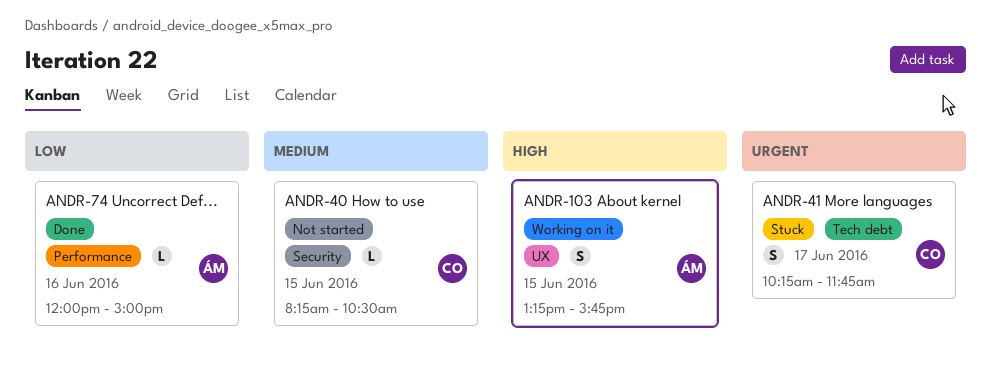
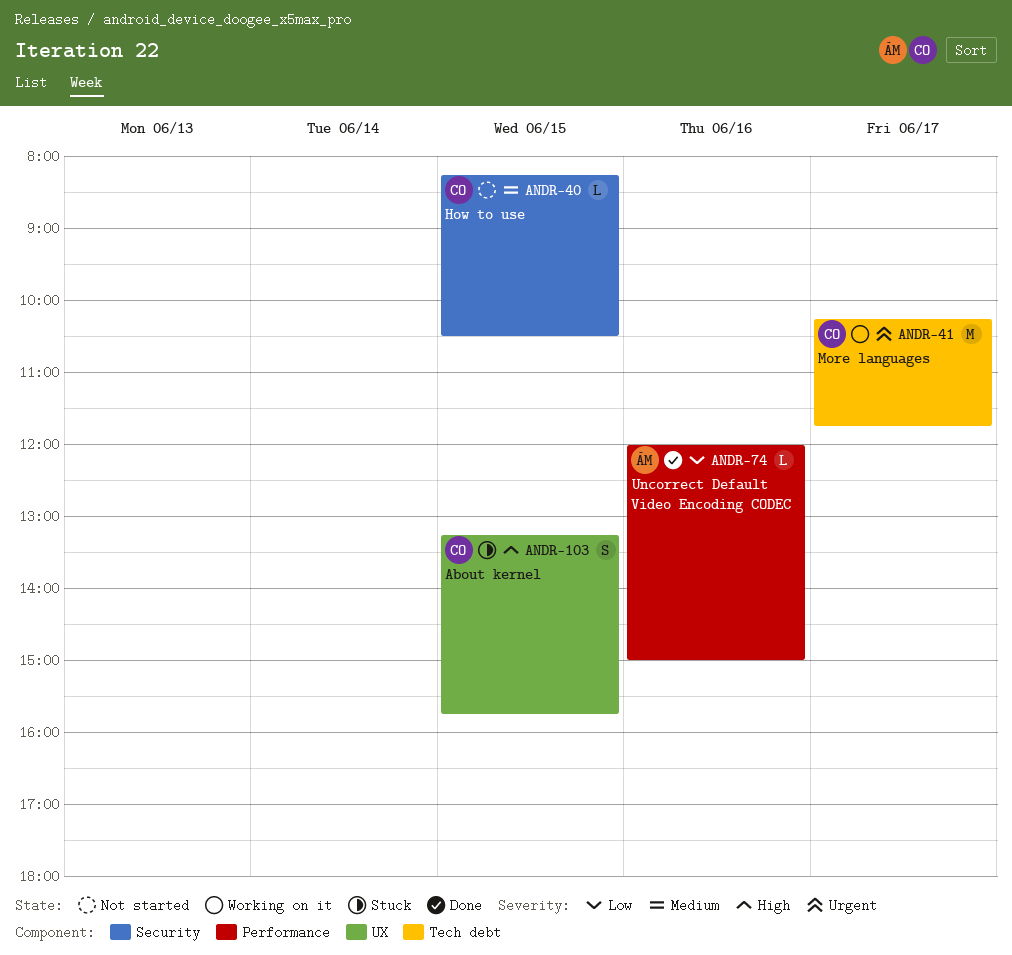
ANDR-41, status: Stuck -> Working on it
ANDR-41, estimate: S -> M
ANDR-103, status: Working on it -> Stuck
ANDR-103, owner: ÁM -> CO

